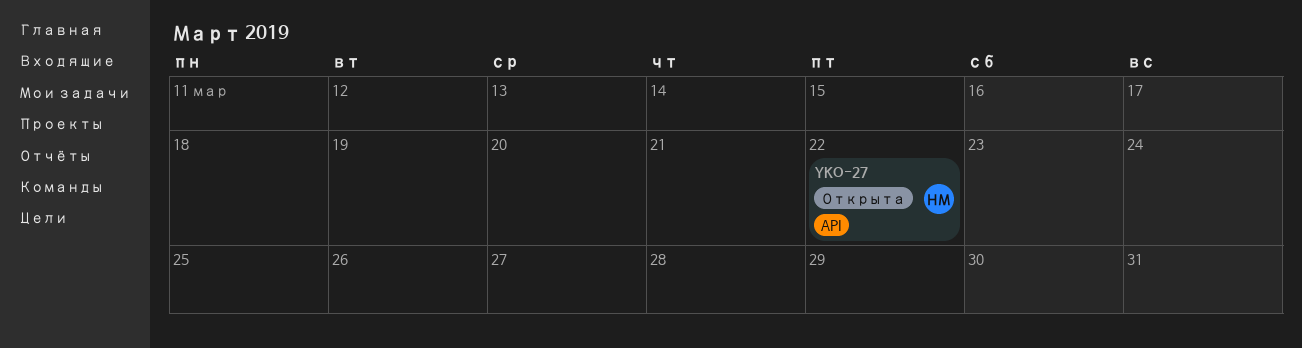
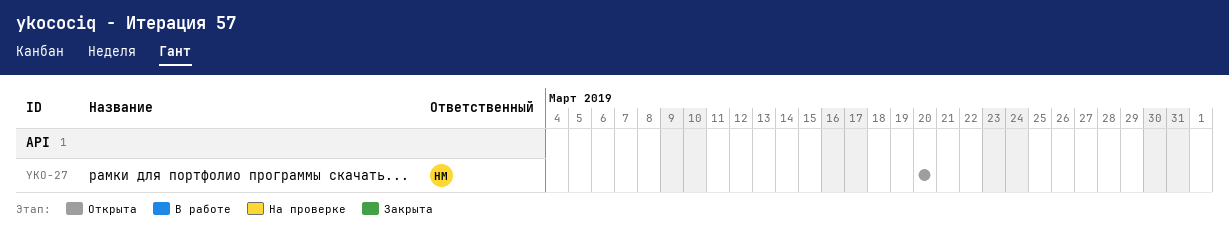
YKO-27, due: Mar 22 -> Mar 20

